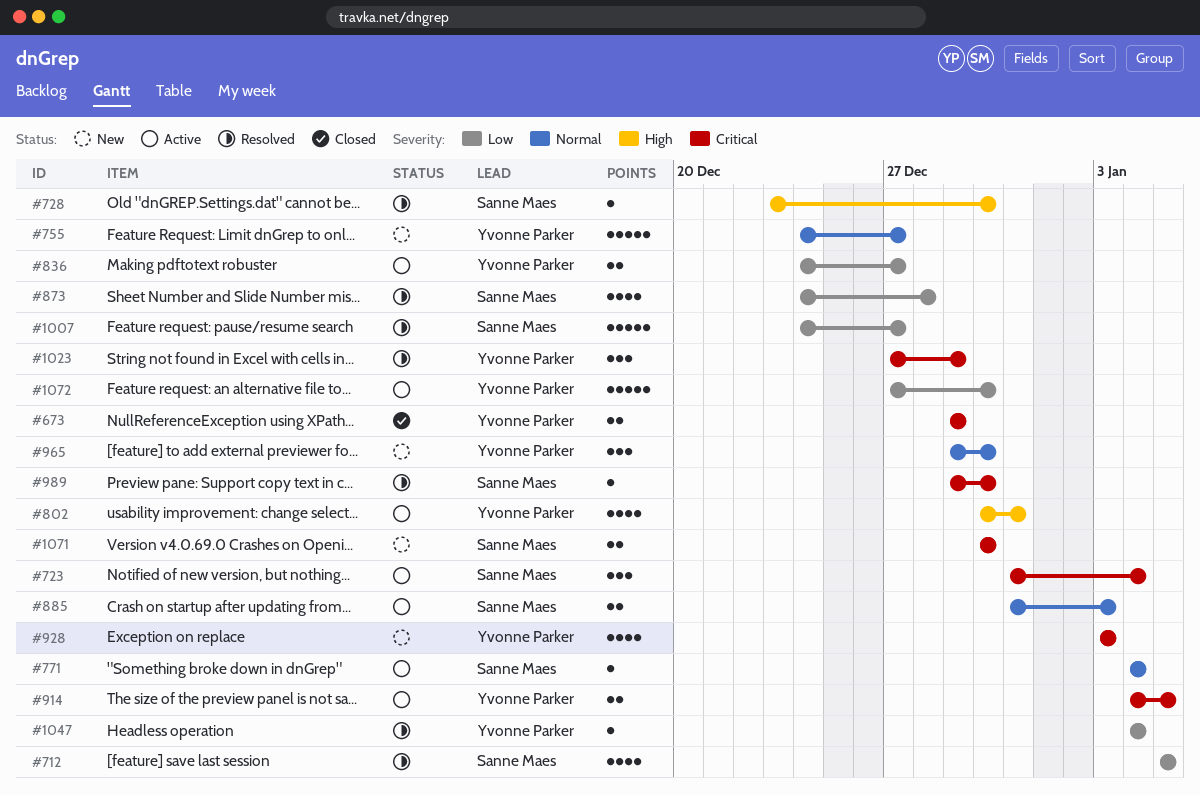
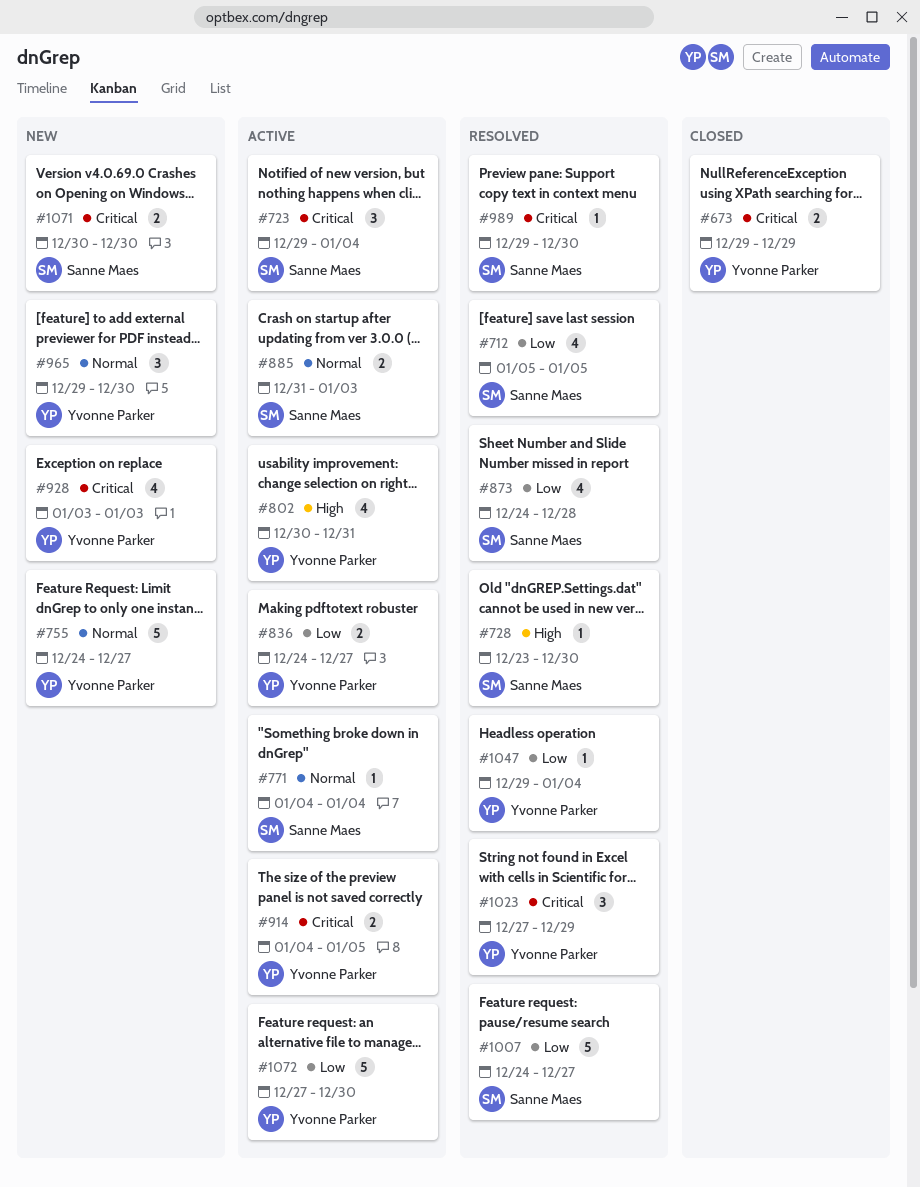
#723, start: Dec 31 -> Dec 29
#1047, start: Jan 4 -> Dec 29

